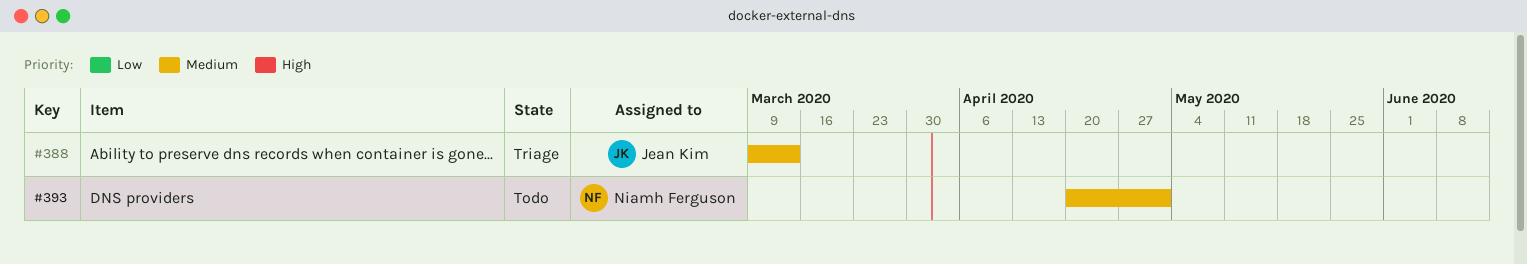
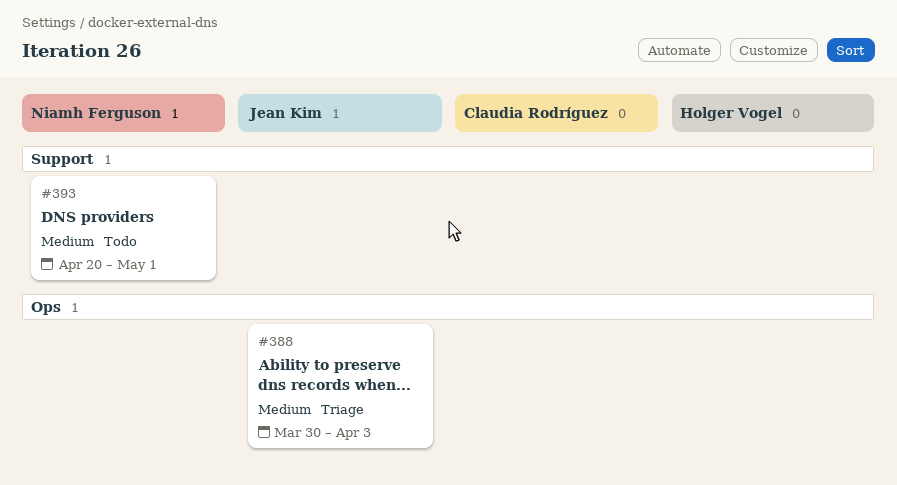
#388, start: Mar 9 -> Mar 30
#388, due: Mar 13 -> Apr 3

